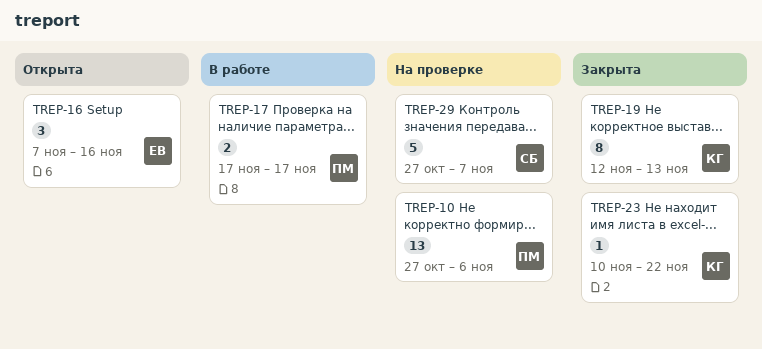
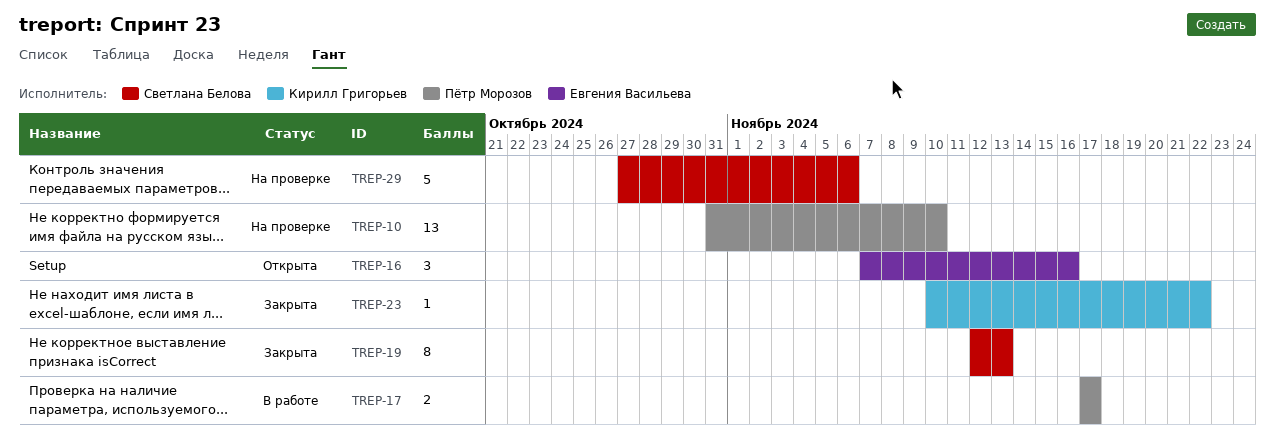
TREP-10, start: Oct 27 -> Oct 31
TREP-10, due: Nov 6 -> Nov 10
TREP-19, owner: Кирилл Григорьев -> Светлана Белова
TREP-29, due: Nov 7 -> Nov 6

